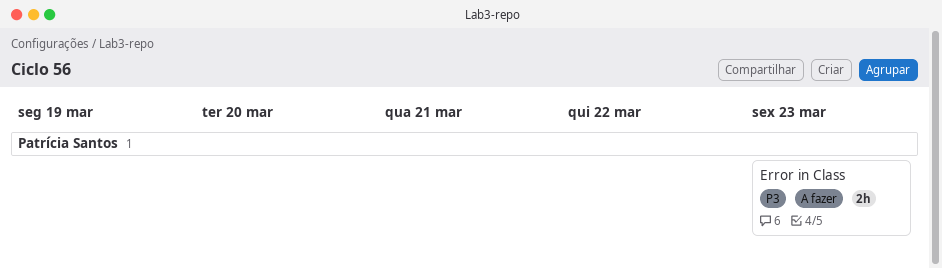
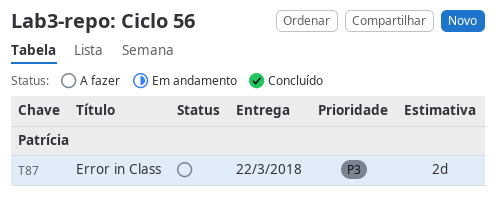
Error in Class, estimate: 2h -> 2d
Error in Class, due: Mar 23 -> Mar 22

